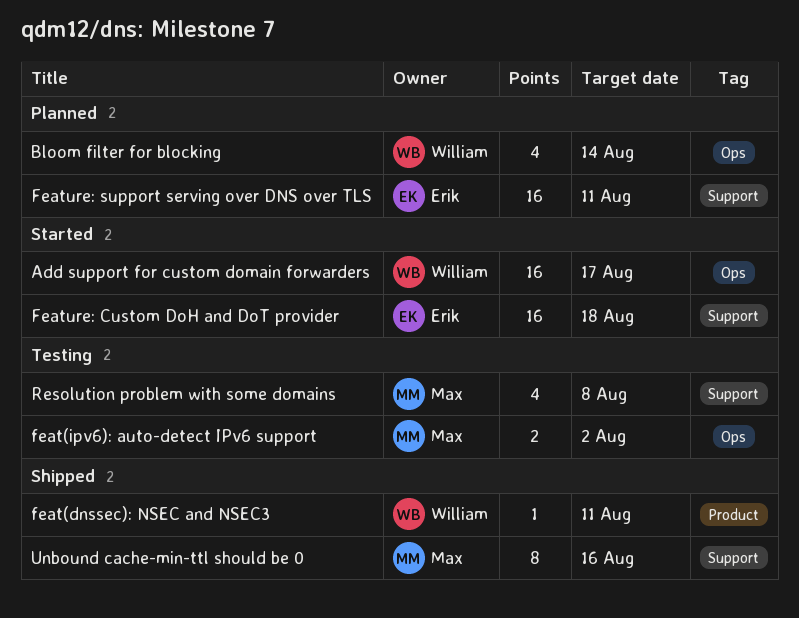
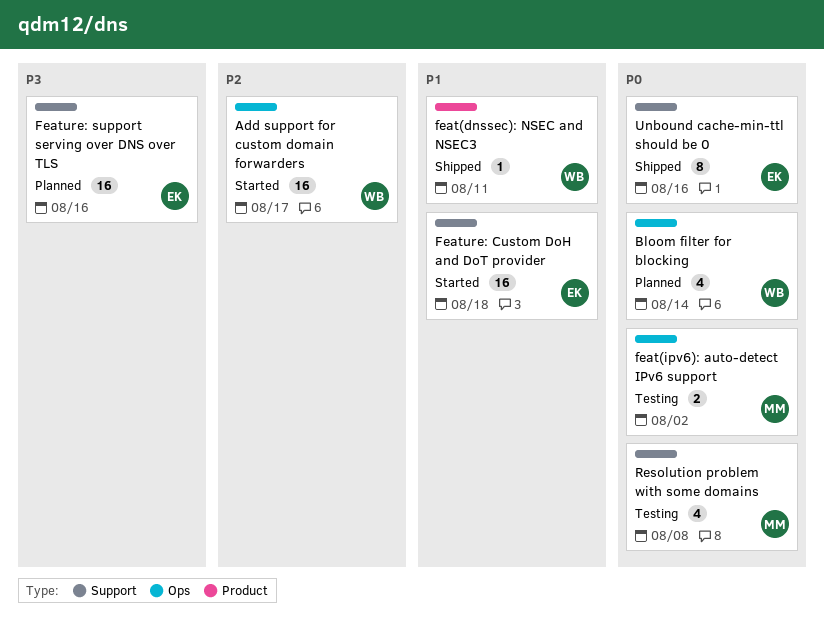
Feature: support serving over DNS over TLS, due: Aug 11 -> Aug 16
Unbound cache-min-ttl should be 0, owner: Max -> Erik

